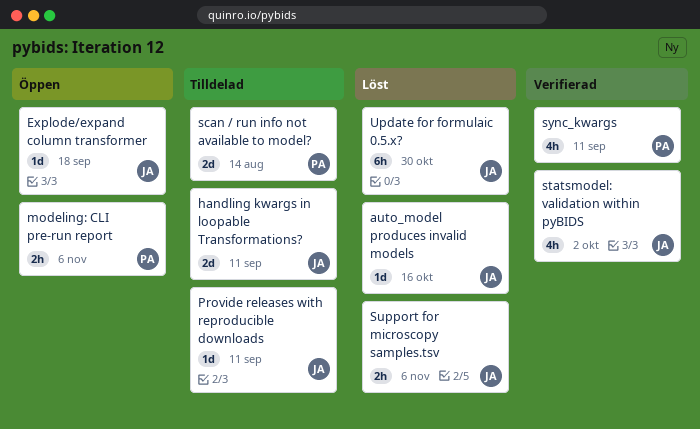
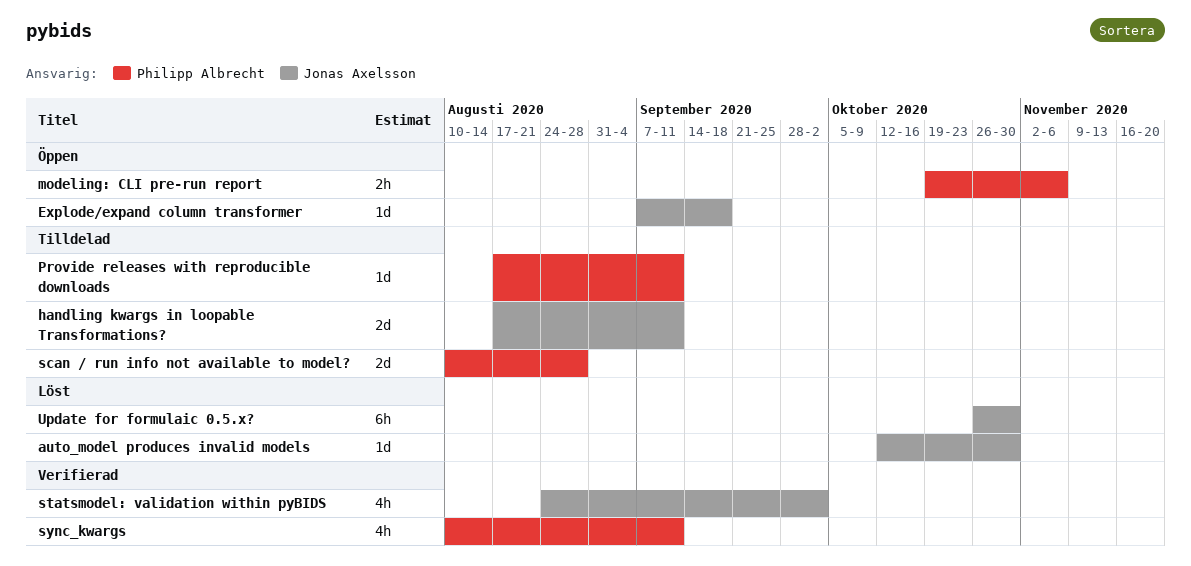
auto_model produces invalid models, due: Oct 16 -> Oct 30
Provide releases with reproducible downloads, owner: Jonas Axelsson -> Philipp Albrecht
scan / run info not available to model?, due: Aug 14 -> Aug 28
Support for microscopy samples.tsv: present -> none

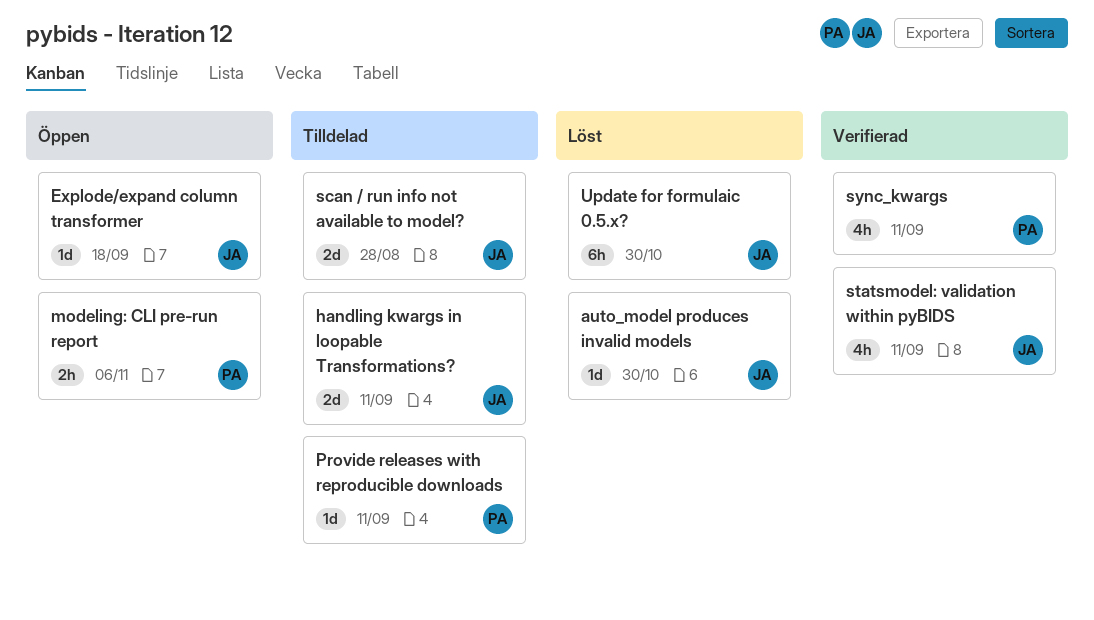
scan / run info not available to model?, owner: Philipp Albrecht -> Jonas Axelsson
statsmodel: validation within pyBIDS, due: Oct 2 -> Sep 11

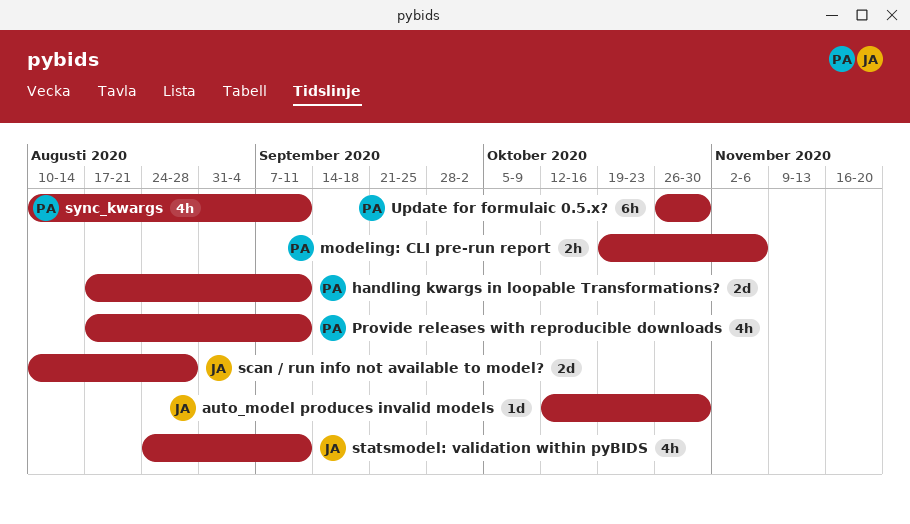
Explode/expand column transformer: present -> none
handling kwargs in loopable Transformations?, owner: JA -> PA
Provide releases with reproducible downloads, estimate: 1d -> 4h
Update for formulaic 0.5.x?, owner: JA -> PA

